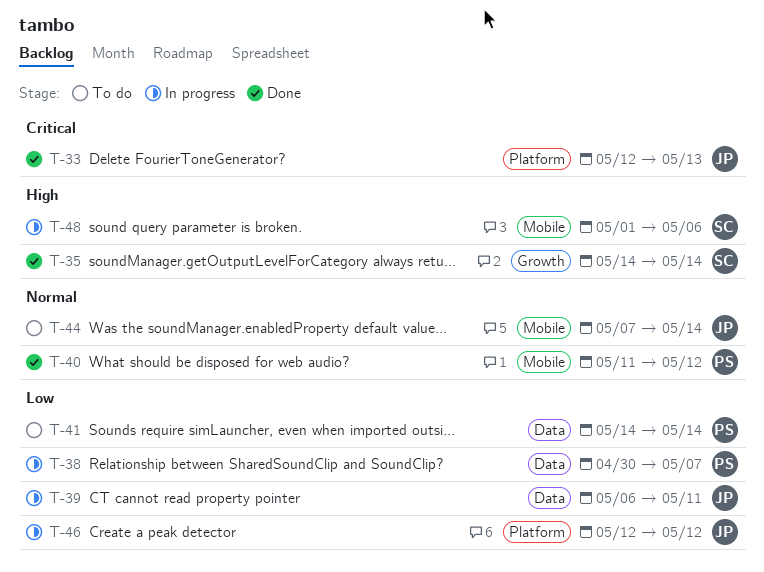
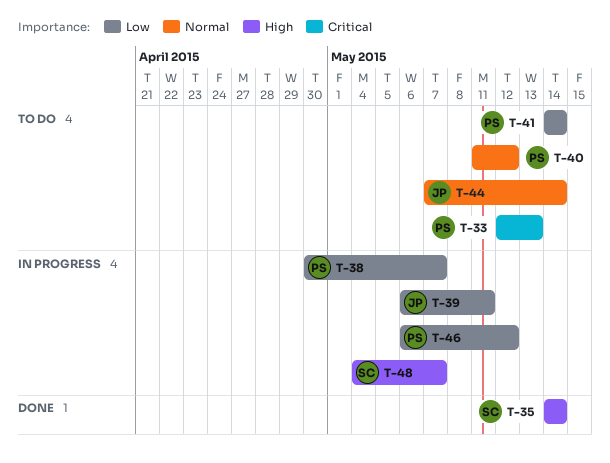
T-33, status: Done -> To do
T-33, owner: JP -> PS
T-40, status: Done -> To do
T-46, owner: JP -> PS
T-46, start: May 12 -> May 6
T-48, start: May 1 -> May 4
T-48, due: May 6 -> May 7

